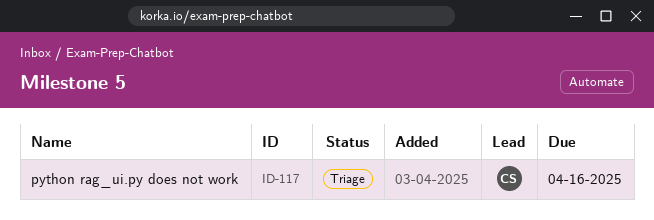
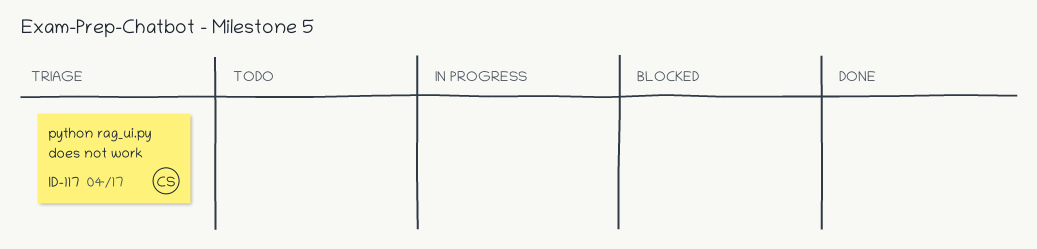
ID-117, due: Apr 16 -> Apr 17

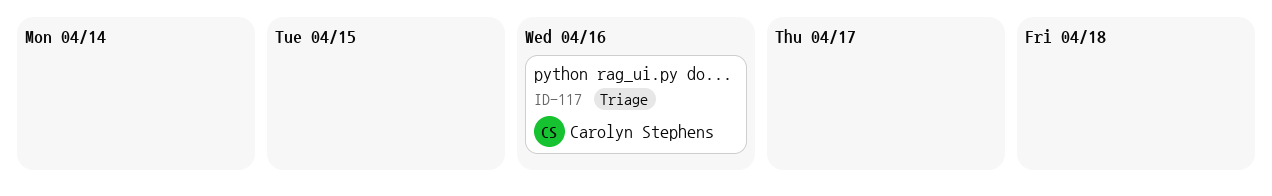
ID-117, due: Apr 17 -> Apr 16

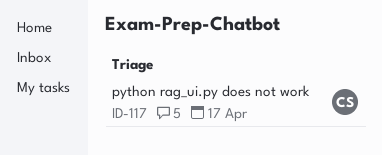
ID-117, due: Apr 16 -> Apr 17

